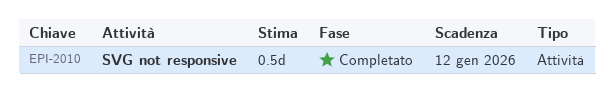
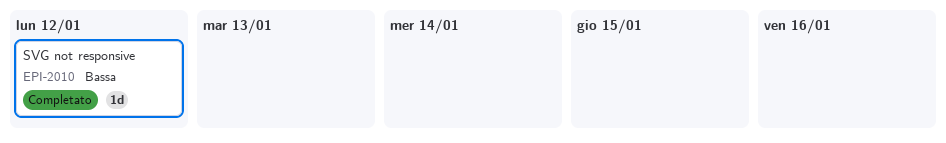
EPI-2010, estimate: 0.5d -> 1d

